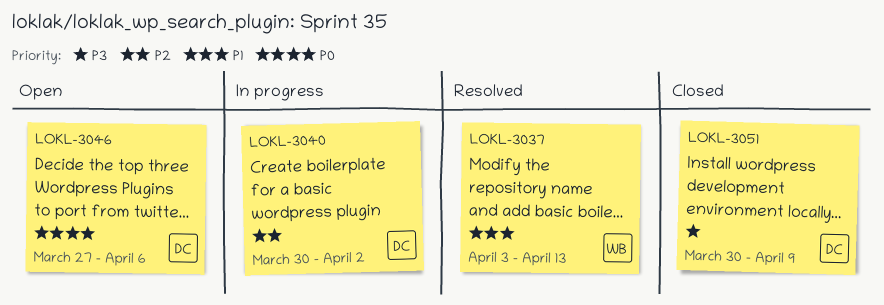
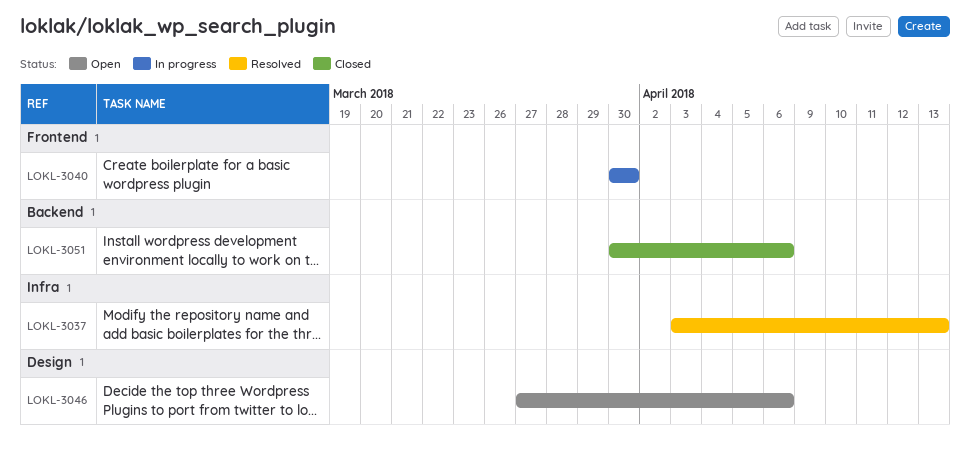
LOKL-3040, due: Apr 2 -> Mar 30
LOKL-3051, due: Apr 9 -> Apr 6

